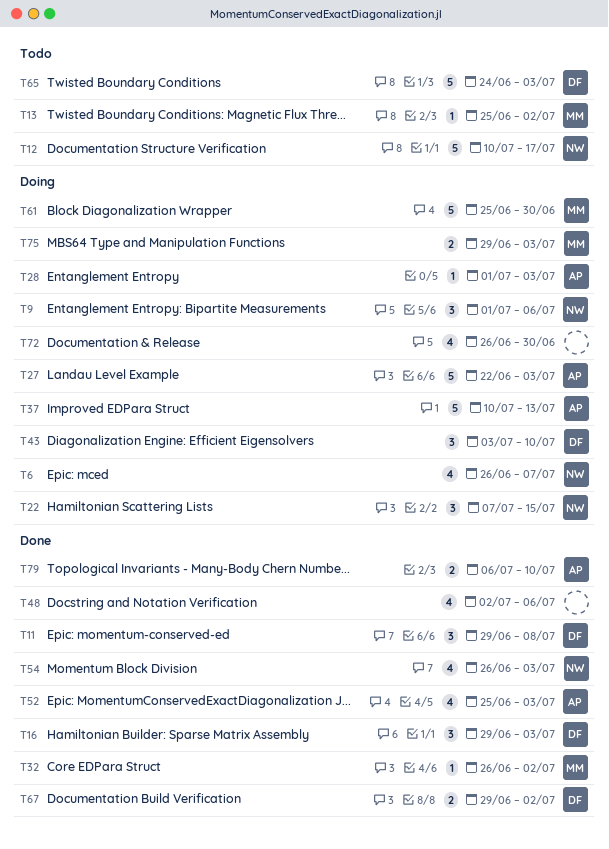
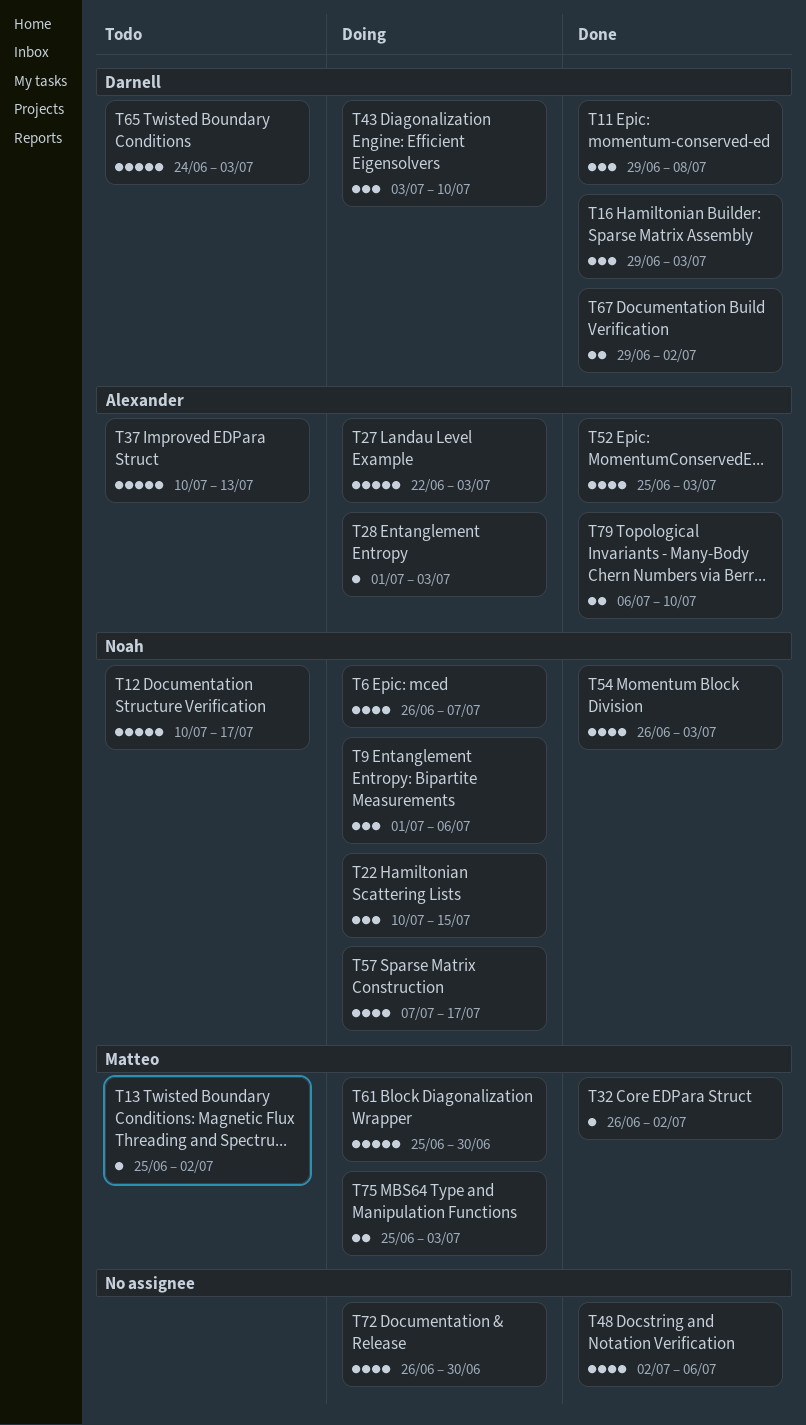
T22, start: Jul 7 -> Jul 10
T37, status: Doing -> Todo
T57: none -> present
T75, start: Jun 29 -> Jun 25

